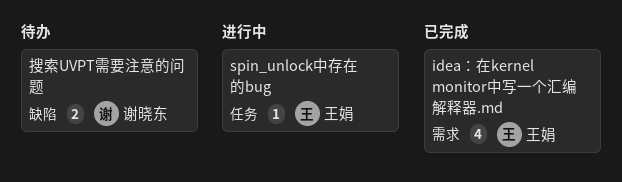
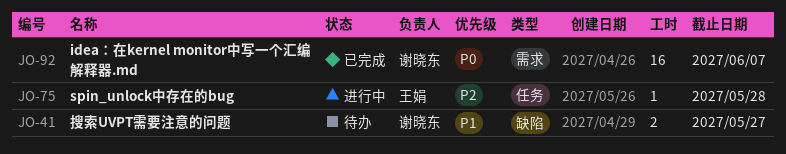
idea：在kernel monitor中写一个汇编解释器.md, owner: 王娟 -> 谢晓东
idea：在kernel monitor中写一个汇编解释器.md, estimate: 4 -> 16

